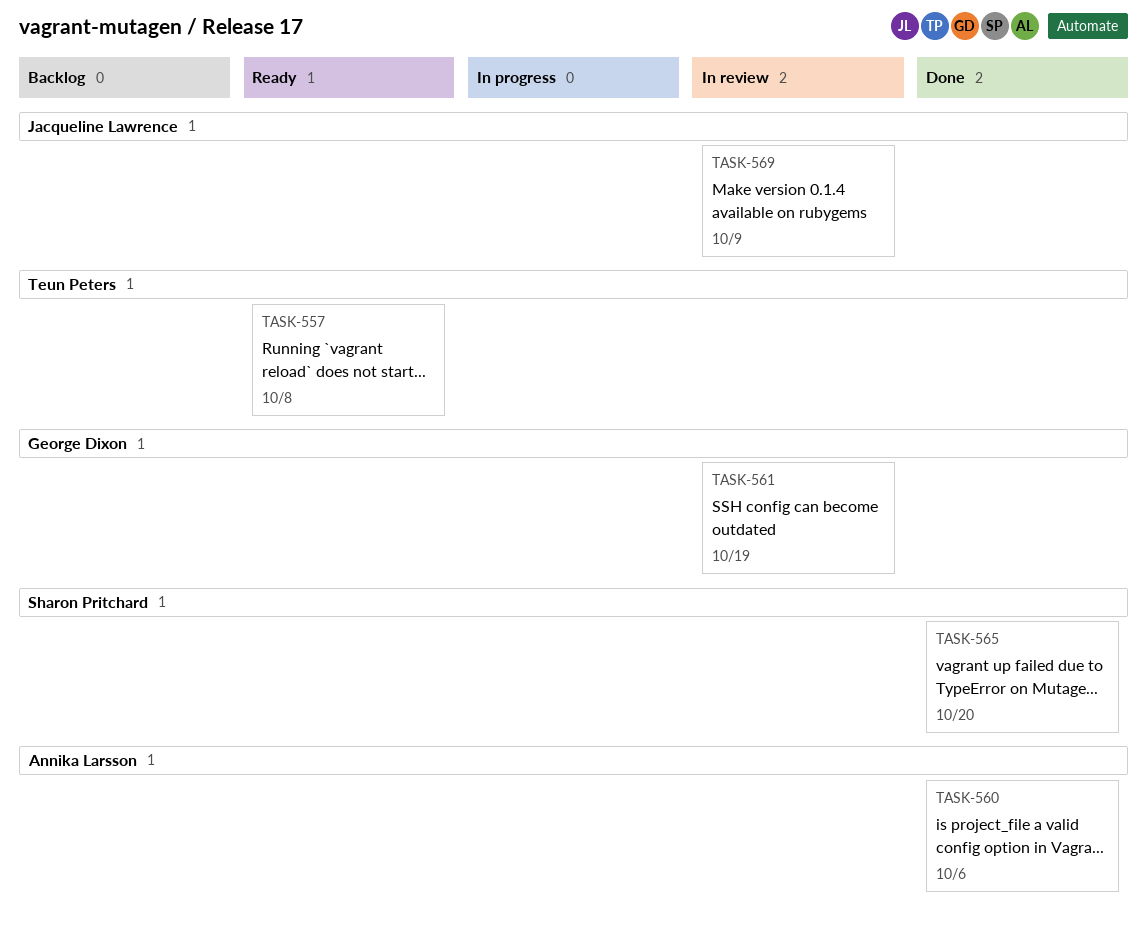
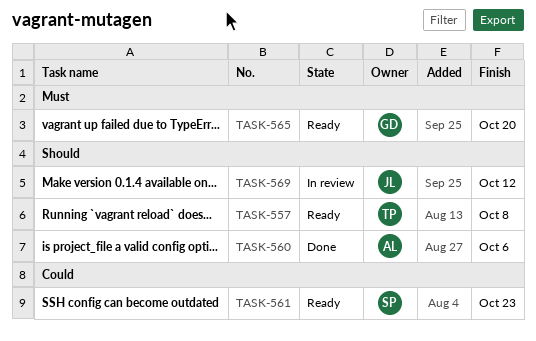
TASK-561, status: In review -> Ready
TASK-561, owner: George Dixon -> Sharon Pritchard
TASK-561, due: Oct 19 -> Oct 23
TASK-565, status: Done -> Ready
TASK-565, owner: Sharon Pritchard -> George Dixon
TASK-569, due: Oct 9 -> Oct 12

